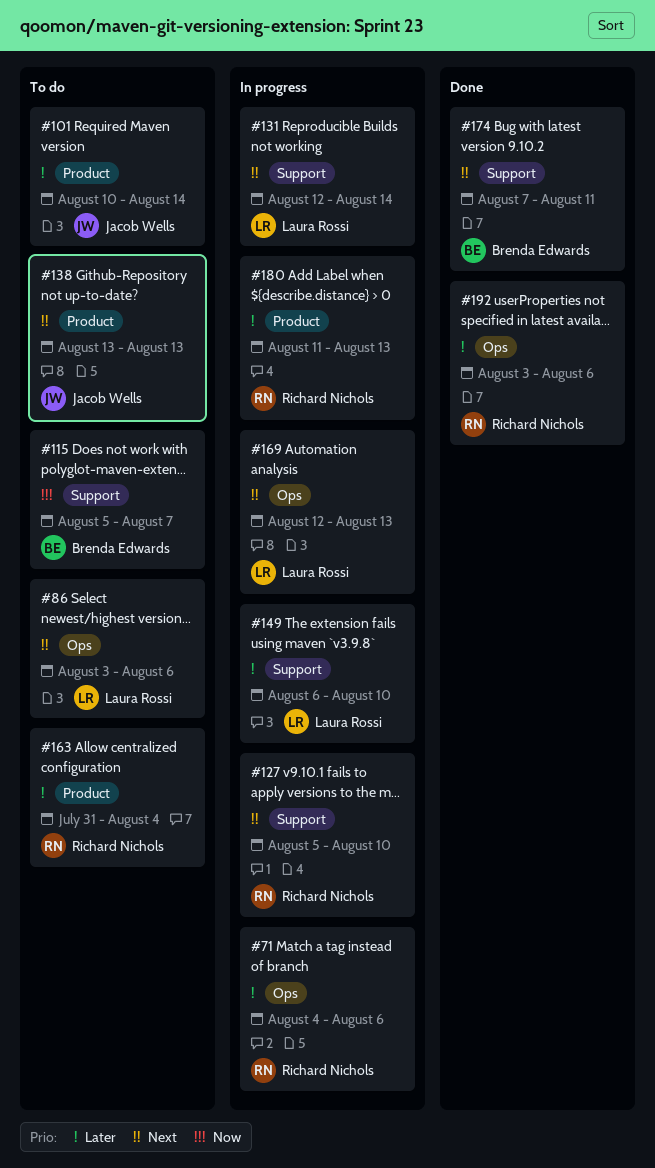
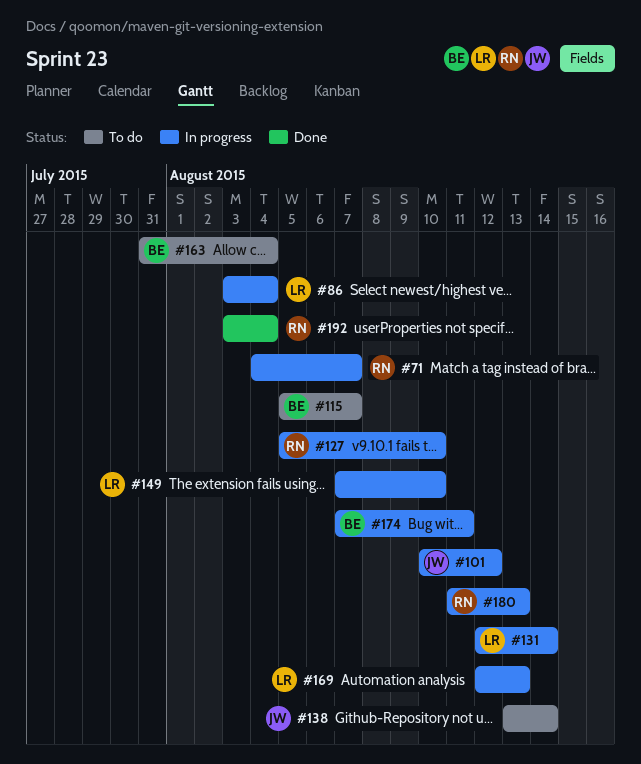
#71, due: Aug 6 -> Aug 7
#86, status: To do -> In progress
#86, due: Aug 6 -> Aug 4
#101, status: To do -> In progress
#101, due: Aug 14 -> Aug 12
#138, due: Aug 13 -> Aug 14
#149, start: Aug 6 -> Aug 7
#163, owner: Richard Nichols -> Brenda Edwards
#174, status: Done -> In progress
#192, due: Aug 6 -> Aug 4

